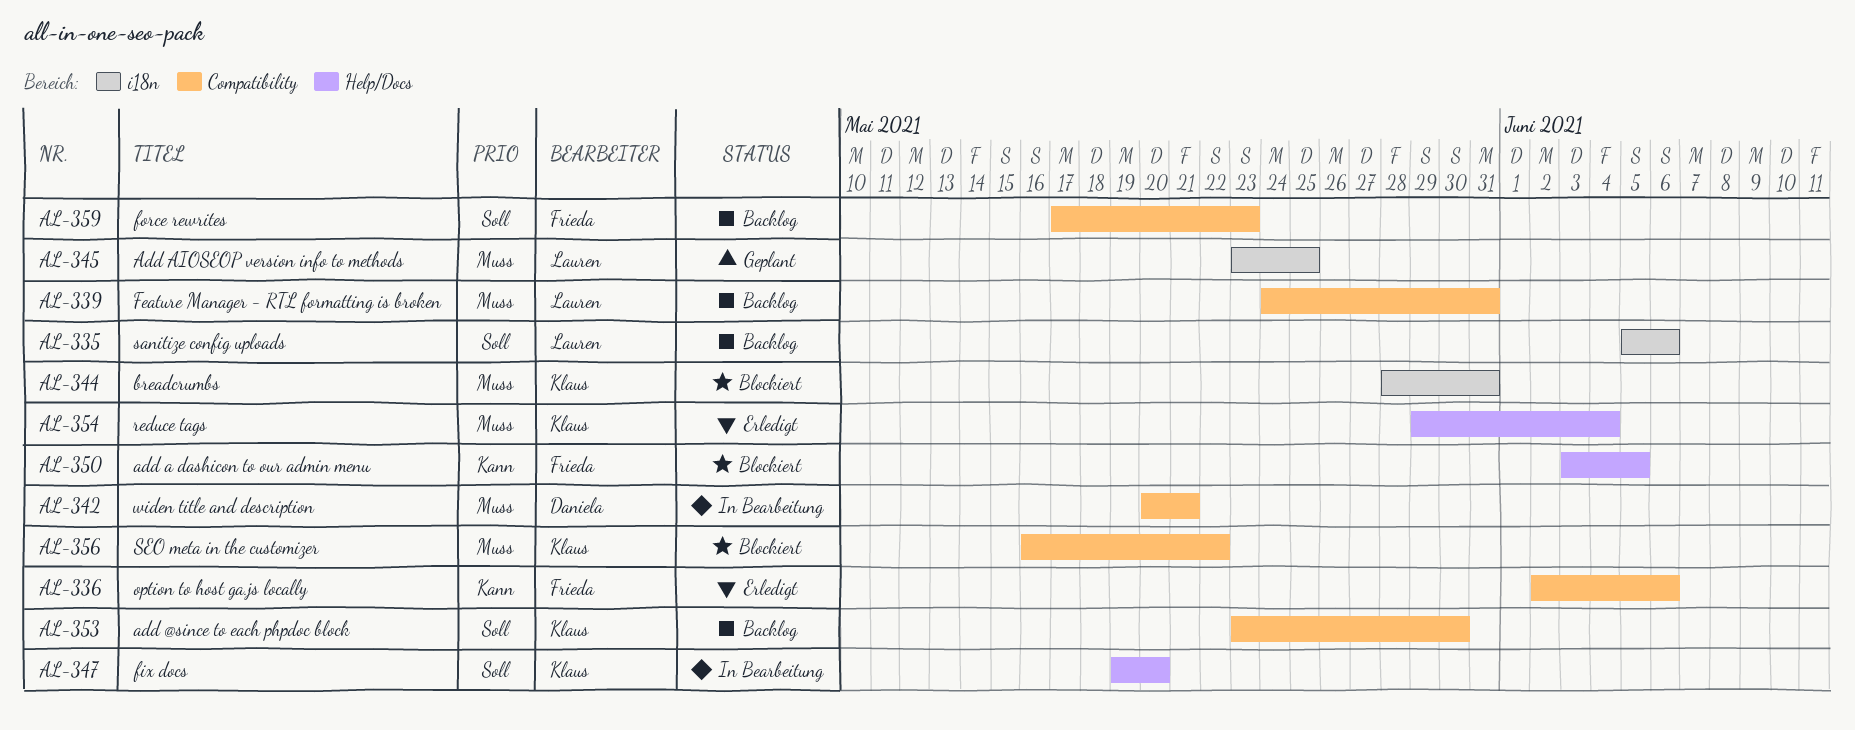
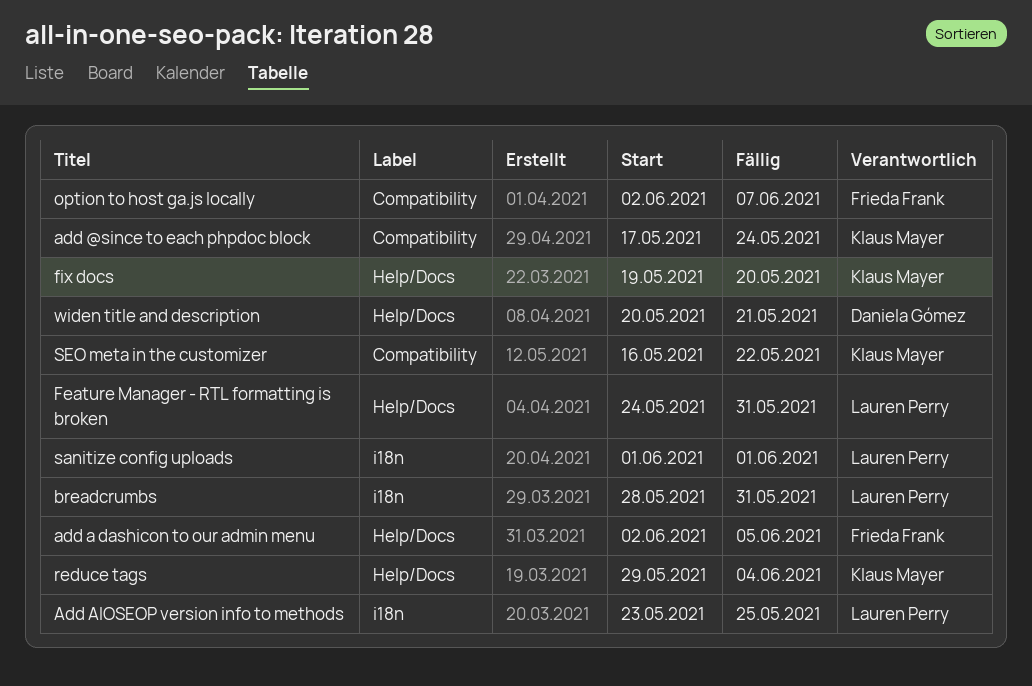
add @since to each phpdoc block, start: May 23 -> May 17
add @since to each phpdoc block, due: May 30 -> May 24
add a dashicon to our admin menu, start: Jun 3 -> Jun 2
breadcrumbs, owner: Klaus Mayer -> Lauren Perry
Feature Manager - RTL formatting is broken, label: Compatibility -> Help/Docs
force rewrites: present -> none
option to host ga.js locally, due: Jun 6 -> Jun 7
sanitize config uploads, start: Jun 5 -> Jun 1
sanitize config uploads, due: Jun 6 -> Jun 1
widen title and description, label: Compatibility -> Help/Docs

